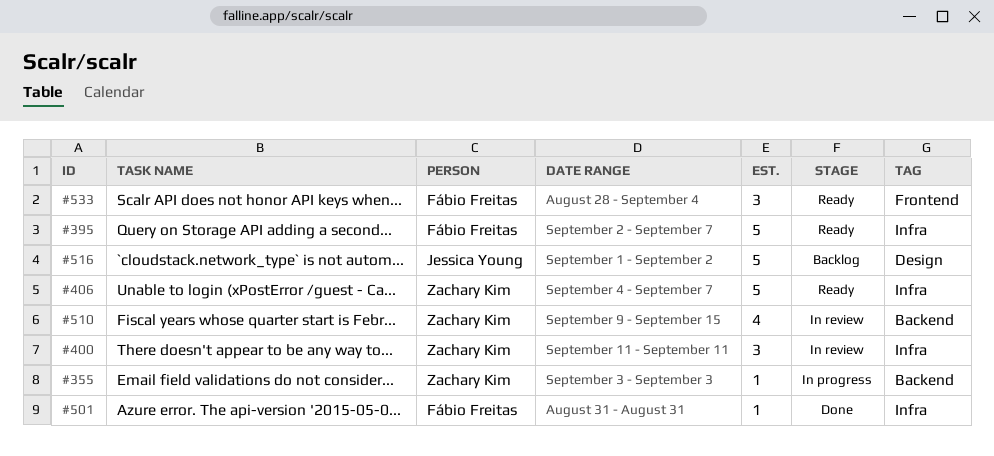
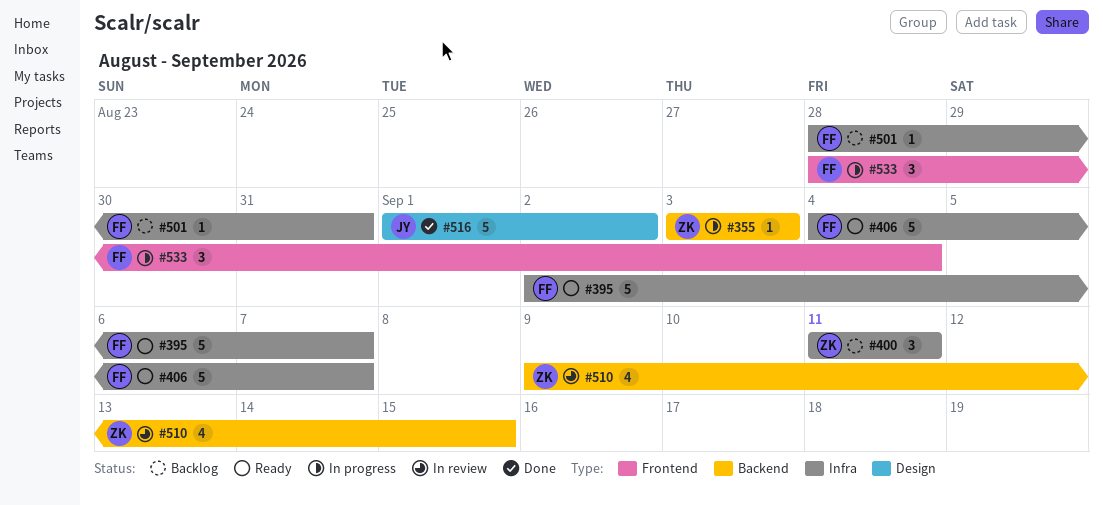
#400, status: In review -> Backlog
#406, owner: Zachary Kim -> Fábio Freitas
#501, status: Done -> Backlog
#501, start: Aug 31 -> Aug 28
#516, status: Backlog -> Done
#533, status: Ready -> In progress

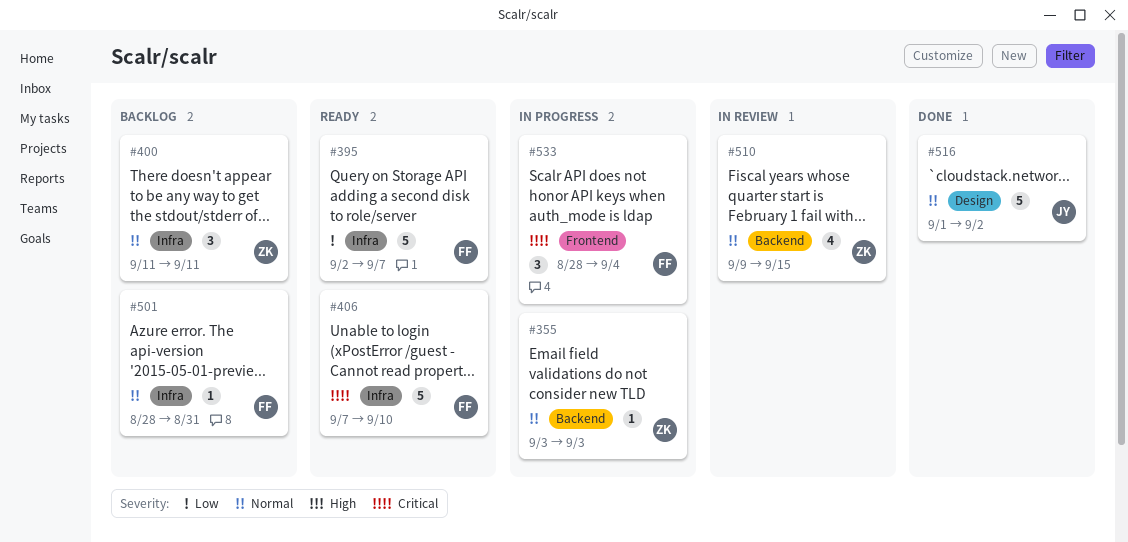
#406, start: Sep 4 -> Sep 7
#406, due: Sep 7 -> Sep 10

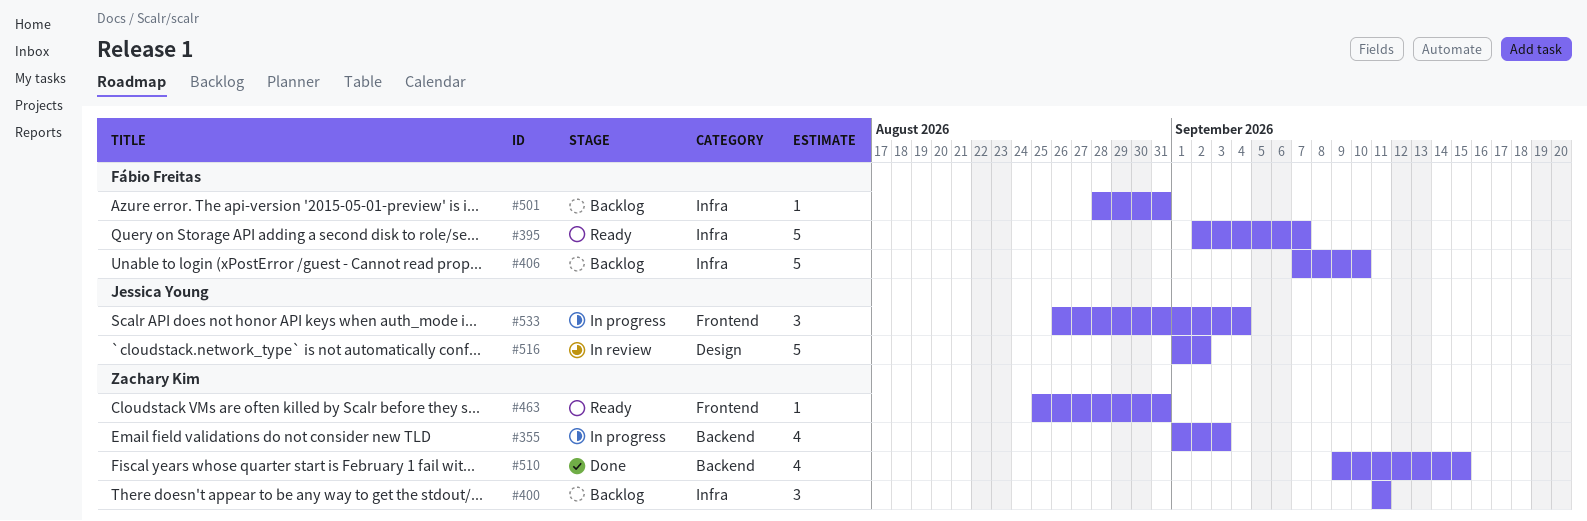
#355, estimate: 1 -> 4
#355, start: Sep 3 -> Sep 1
#406, status: Ready -> Backlog
#463: none -> present
#510, status: In review -> Done
#516, status: Done -> In review
#533, owner: Fábio Freitas -> Jessica Young
#533, start: Aug 28 -> Aug 26

